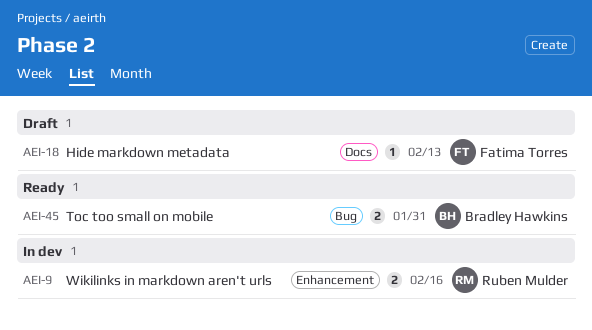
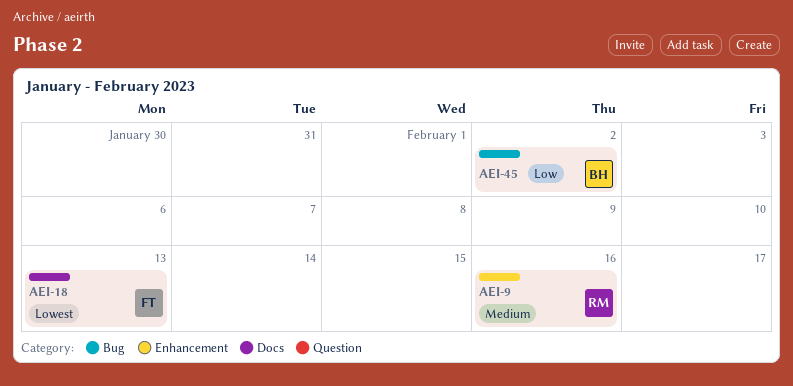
AEI-45, due: Jan 31 -> Feb 2

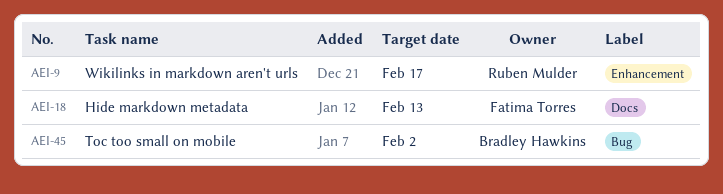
AEI-9, due: Feb 16 -> Feb 17

